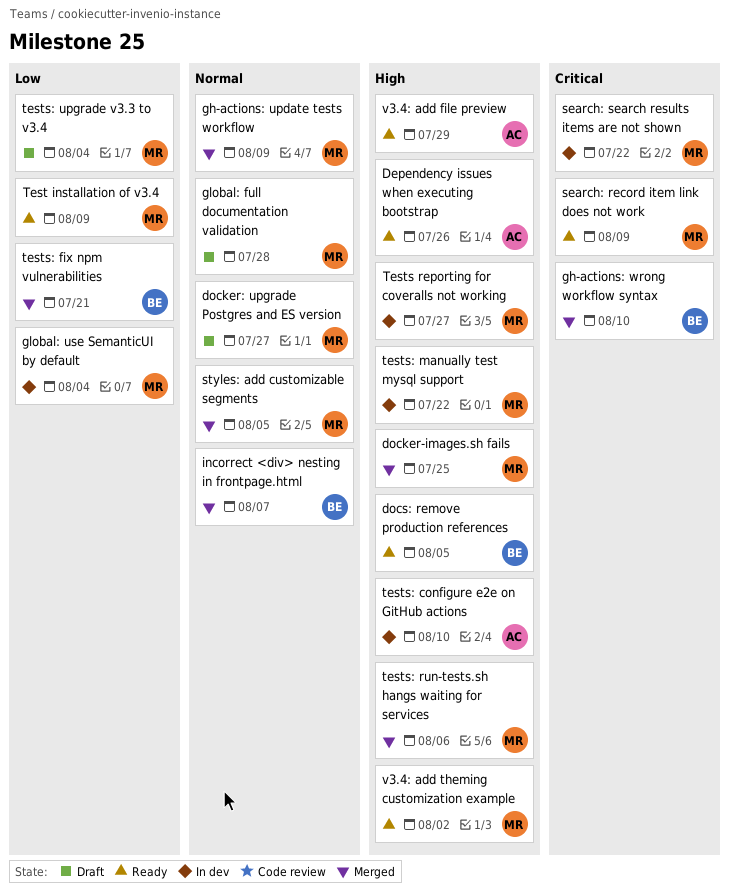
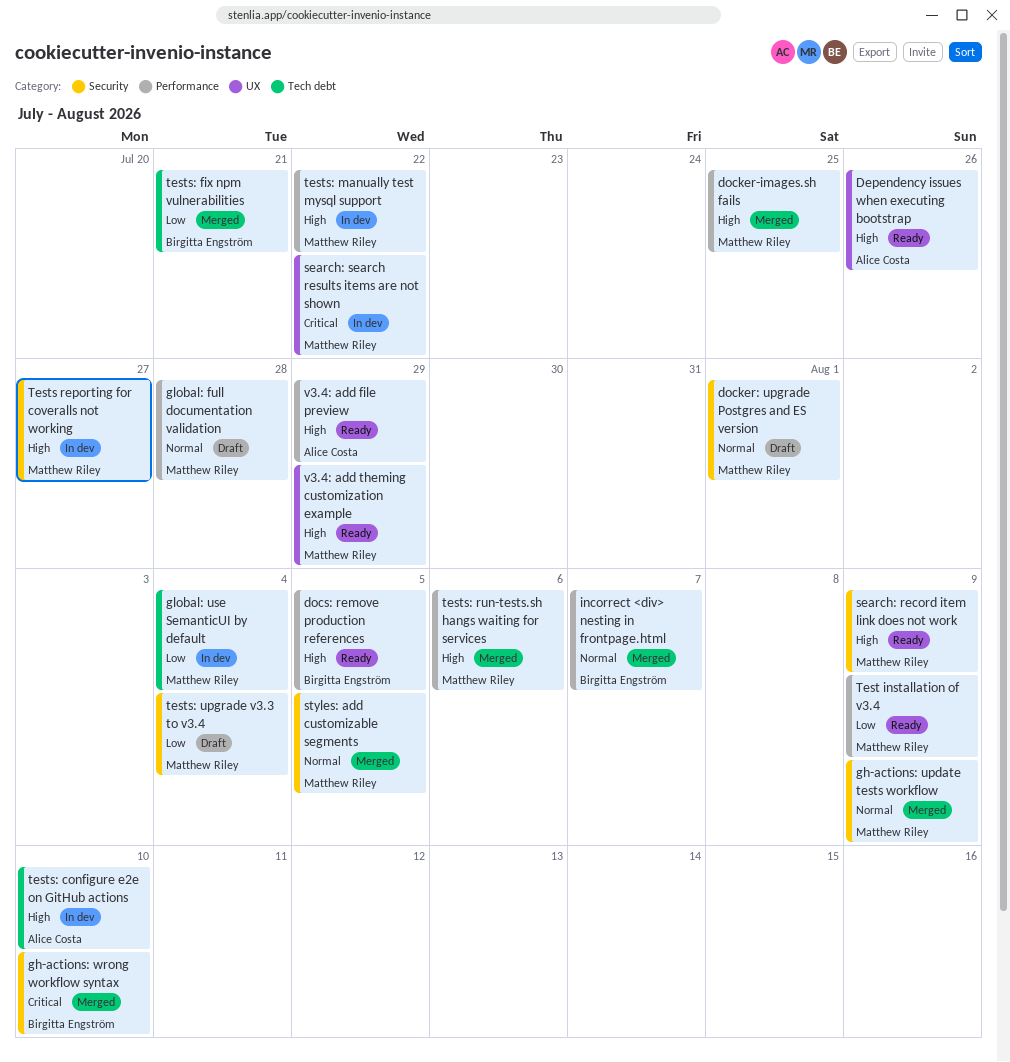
docker: upgrade Postgres and ES version, due: Jul 27 -> Aug 1
search: record item link does not work, priority: Critical -> High
v3.4: add theming customization example, due: Aug 2 -> Jul 29

